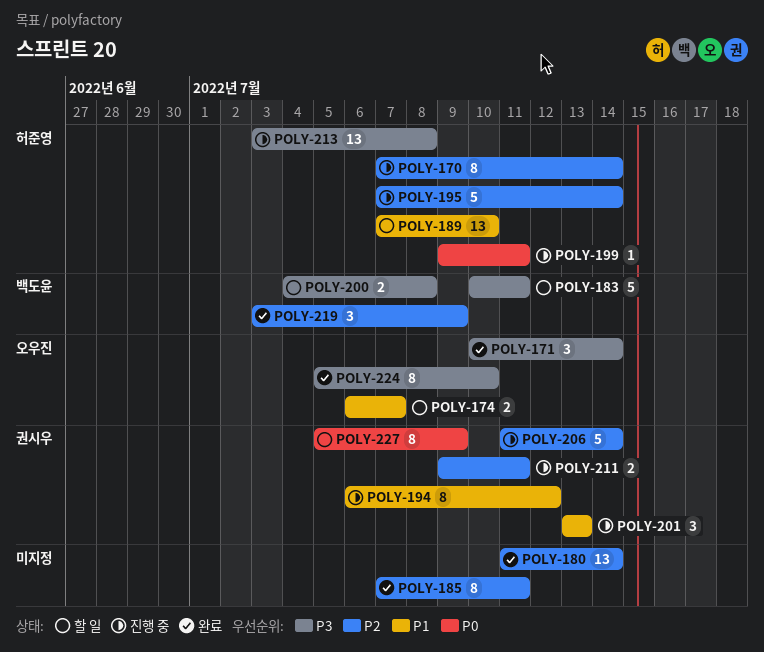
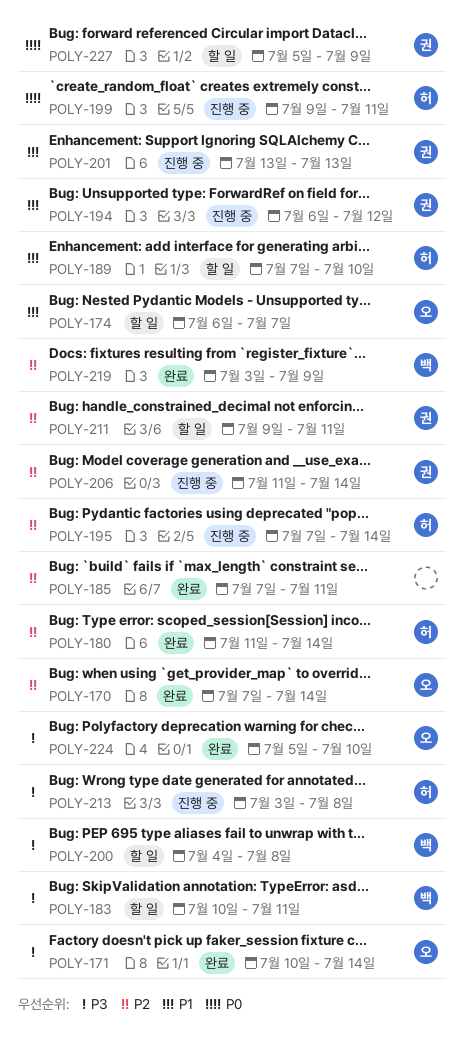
POLY-170, status: 진행 중 -> 완료
POLY-170, owner: 허준영 -> 오우진
POLY-180, owner: none -> 허준영
POLY-211, status: 진행 중 -> 할 일

